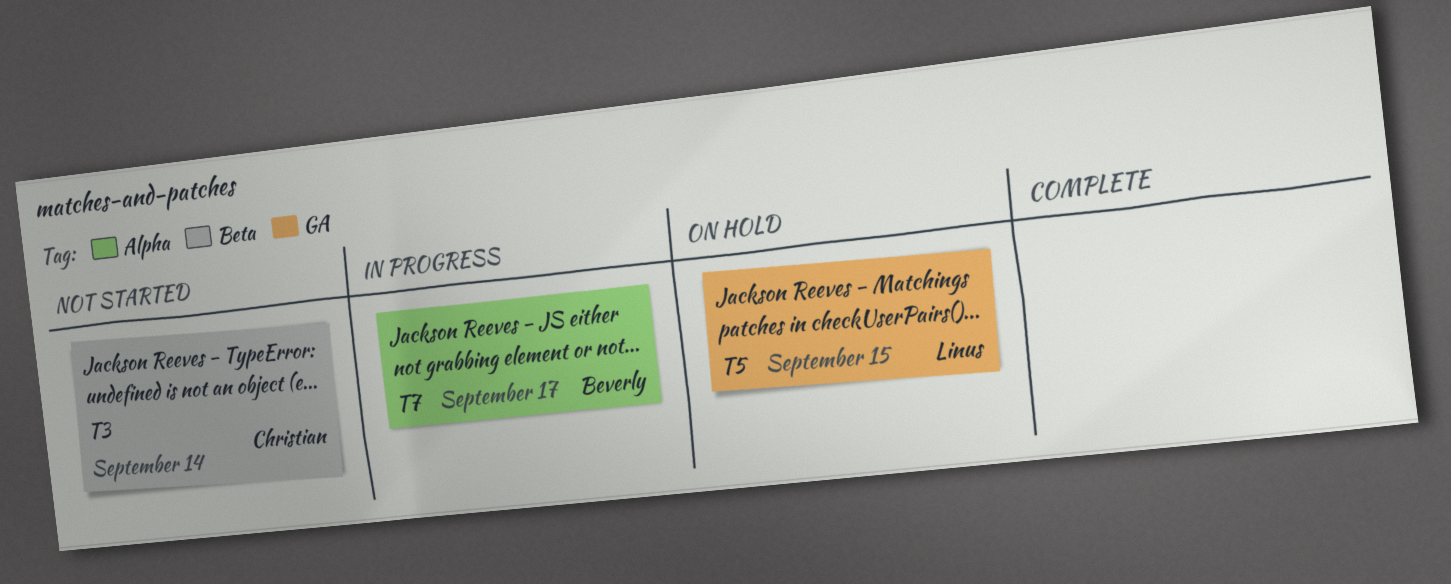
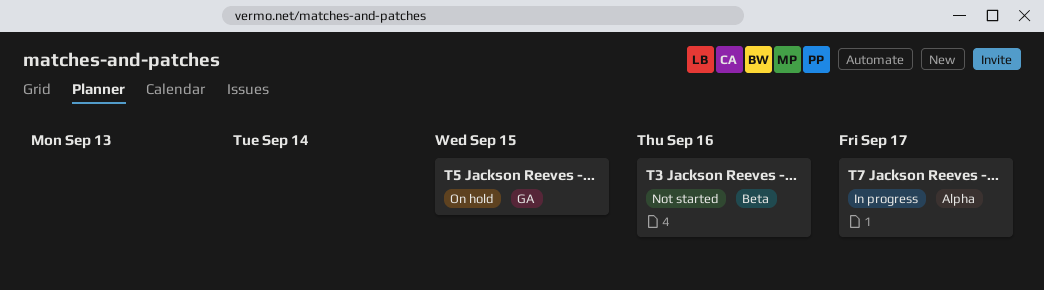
T3, due: Sep 14 -> Sep 16

